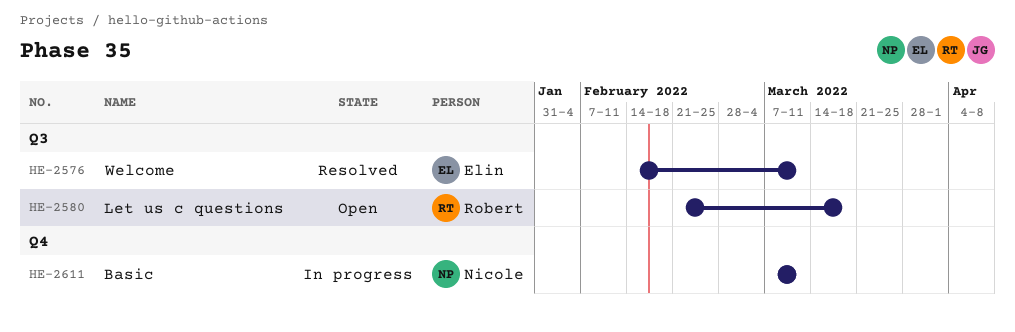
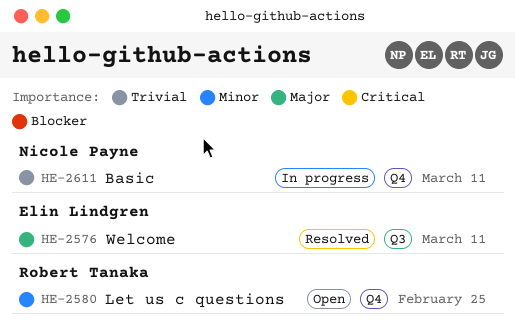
HE-2580, label: Q3 -> Q4
HE-2580, due: Mar 18 -> Feb 25

